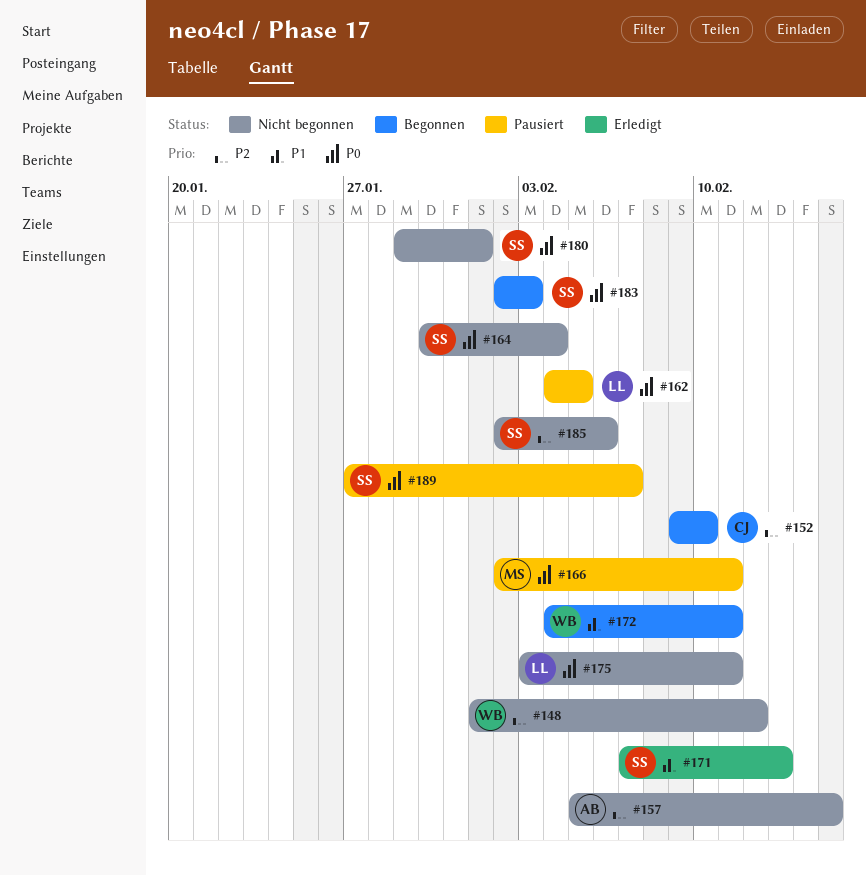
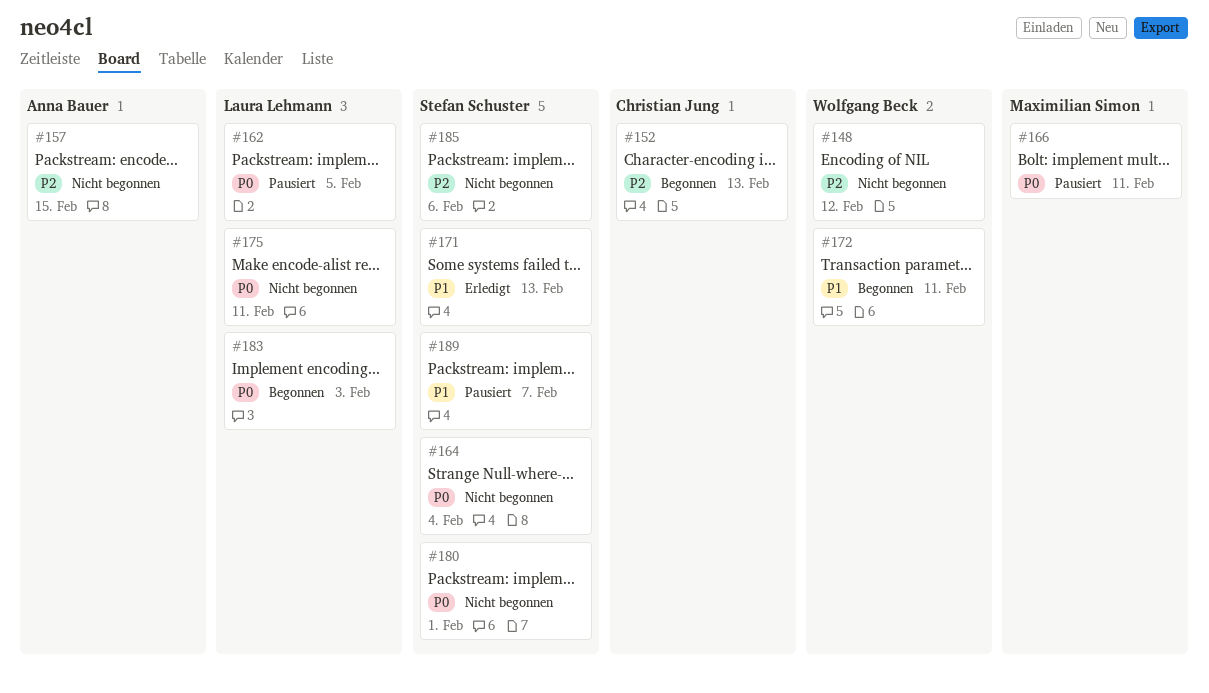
#152, due: Feb 10 -> Feb 13
#183, owner: Stefan Schuster -> Laura Lehmann
#189, priority: P0 -> P1

